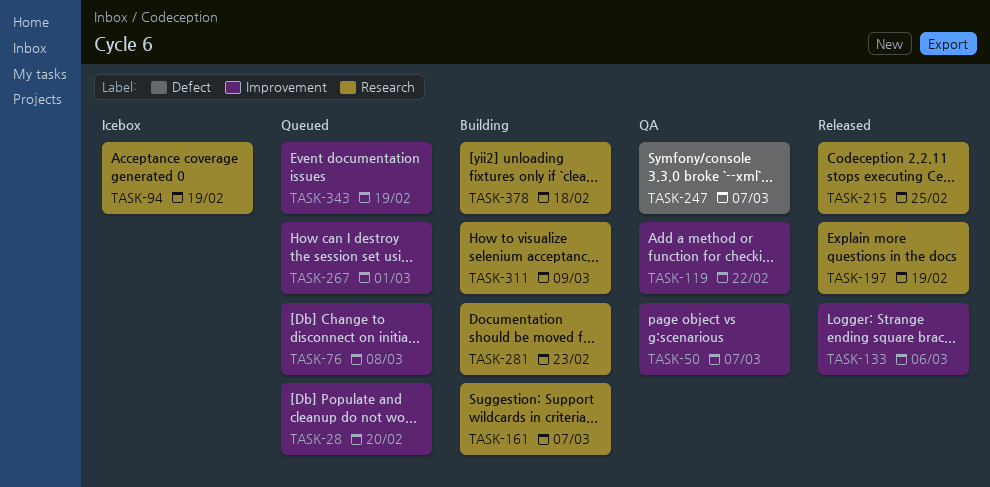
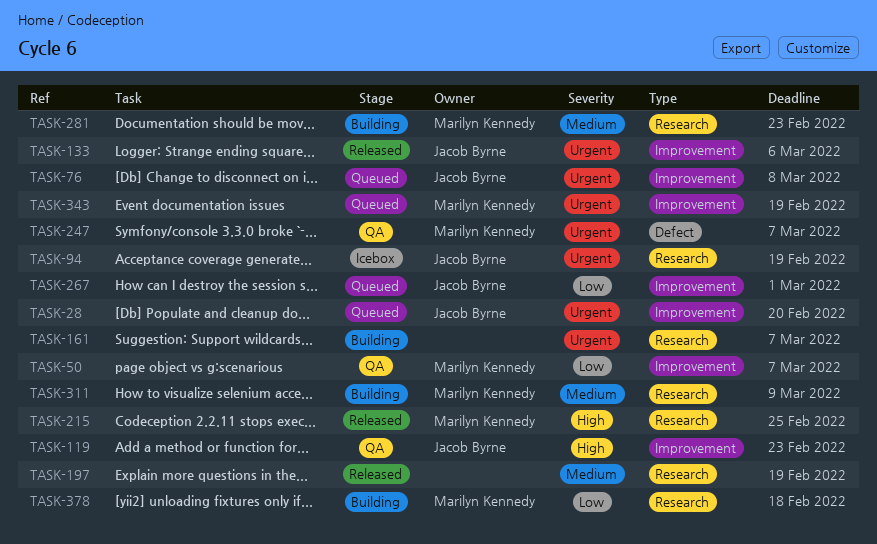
TASK-119, due: Feb 22 -> Feb 23

